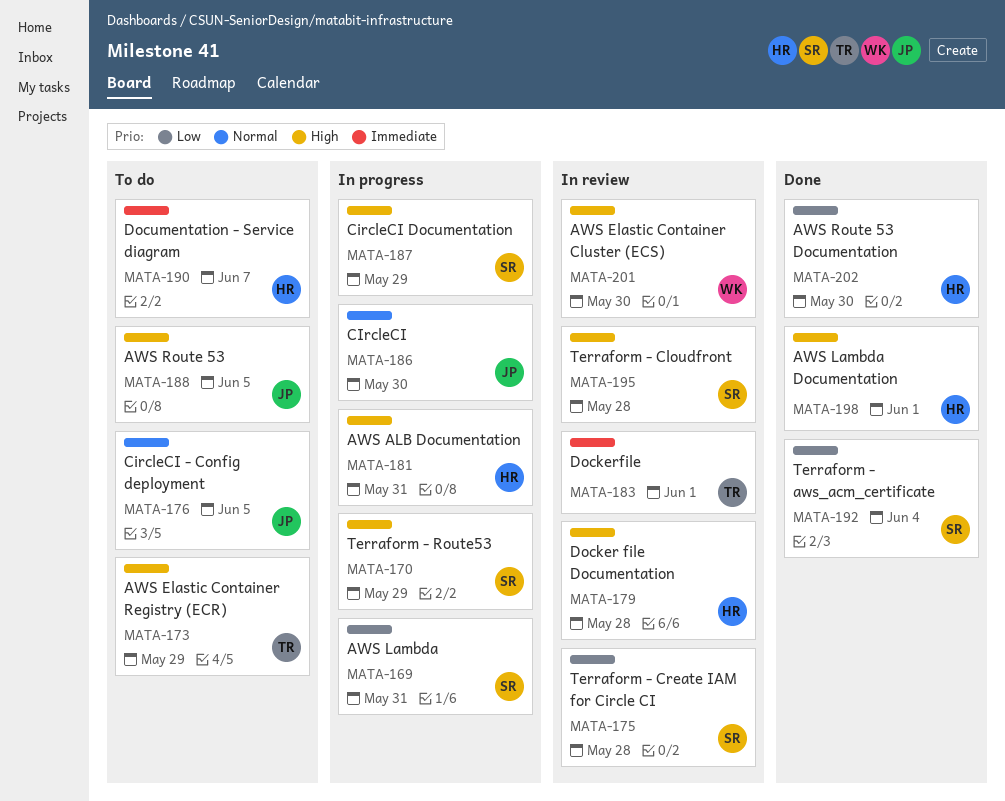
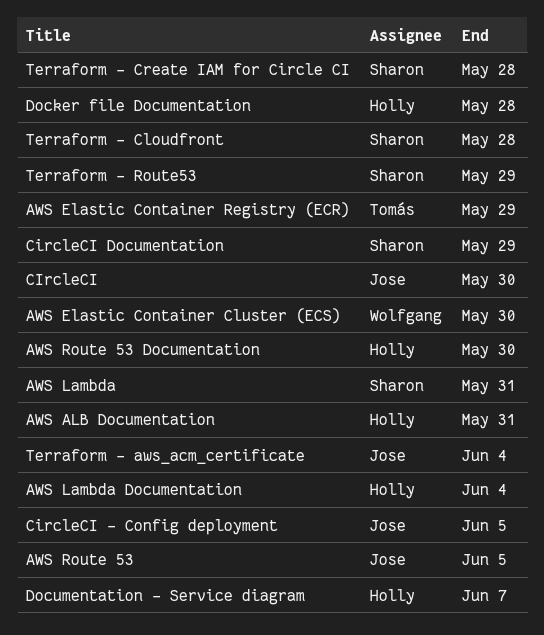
AWS Lambda Documentation, due: Jun 1 -> Jun 4
Dockerfile: present -> none
Terraform - aws_acm_certificate, owner: Sharon -> Jose

